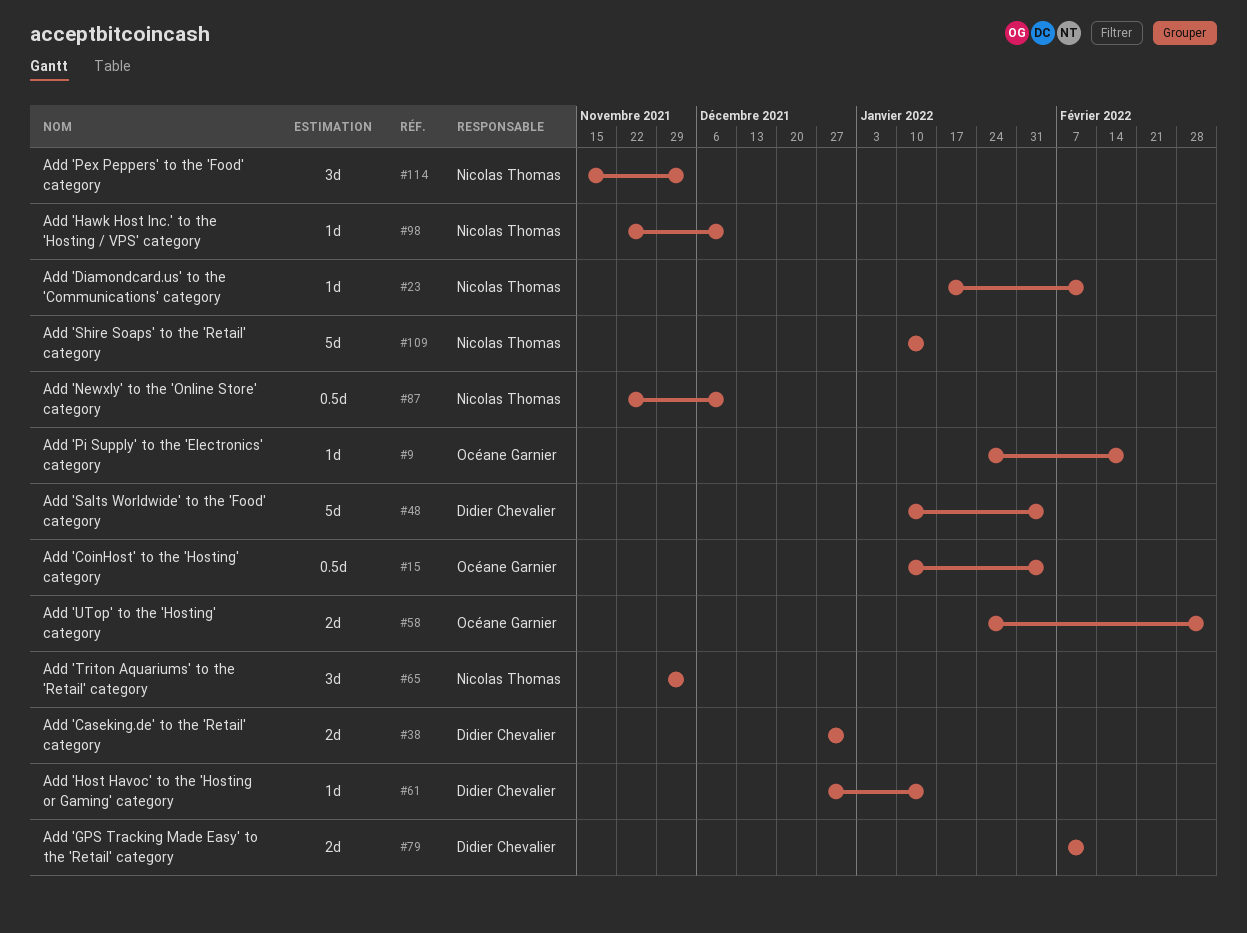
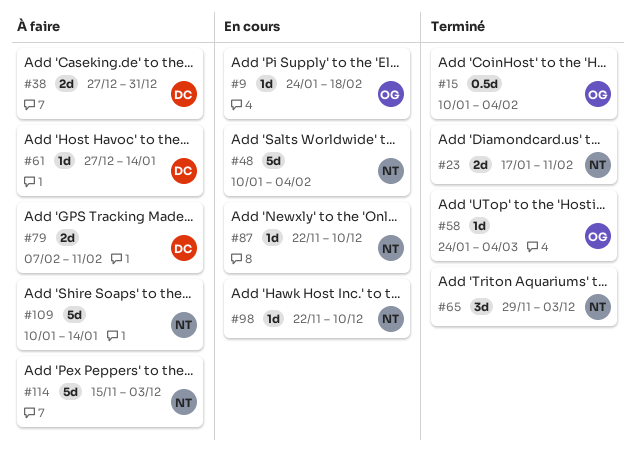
#23, estimate: 1d -> 2d
#48, owner: Didier Chevalier -> Nicolas Thomas
#58, estimate: 2d -> 1d
#87, estimate: 0.5d -> 1d
#114, estimate: 3d -> 5d

